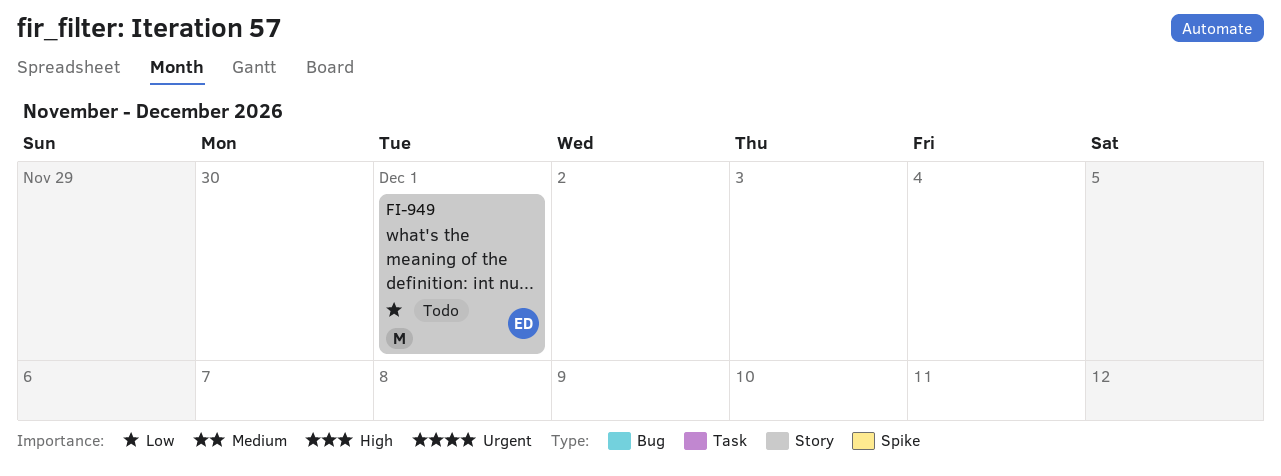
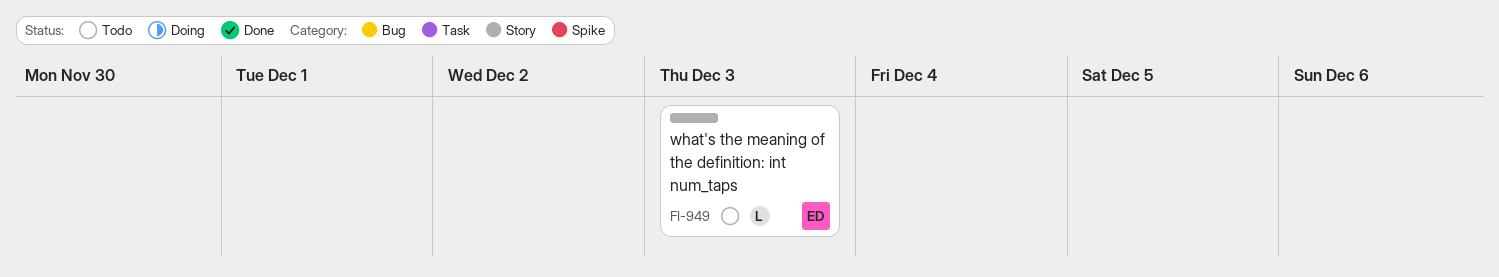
FI-949, estimate: M -> L
FI-949, due: Dec 1 -> Dec 3

